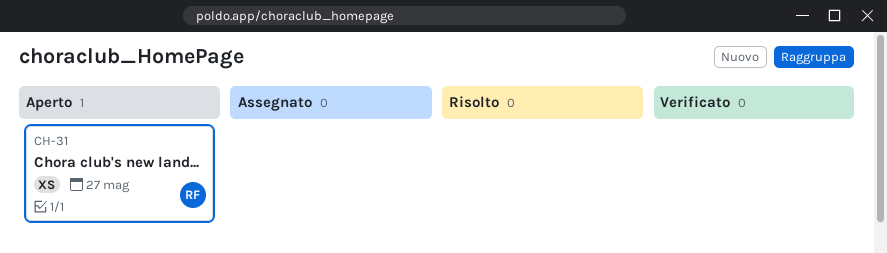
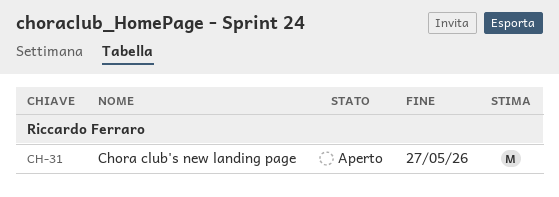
CH-31, estimate: XS -> M

